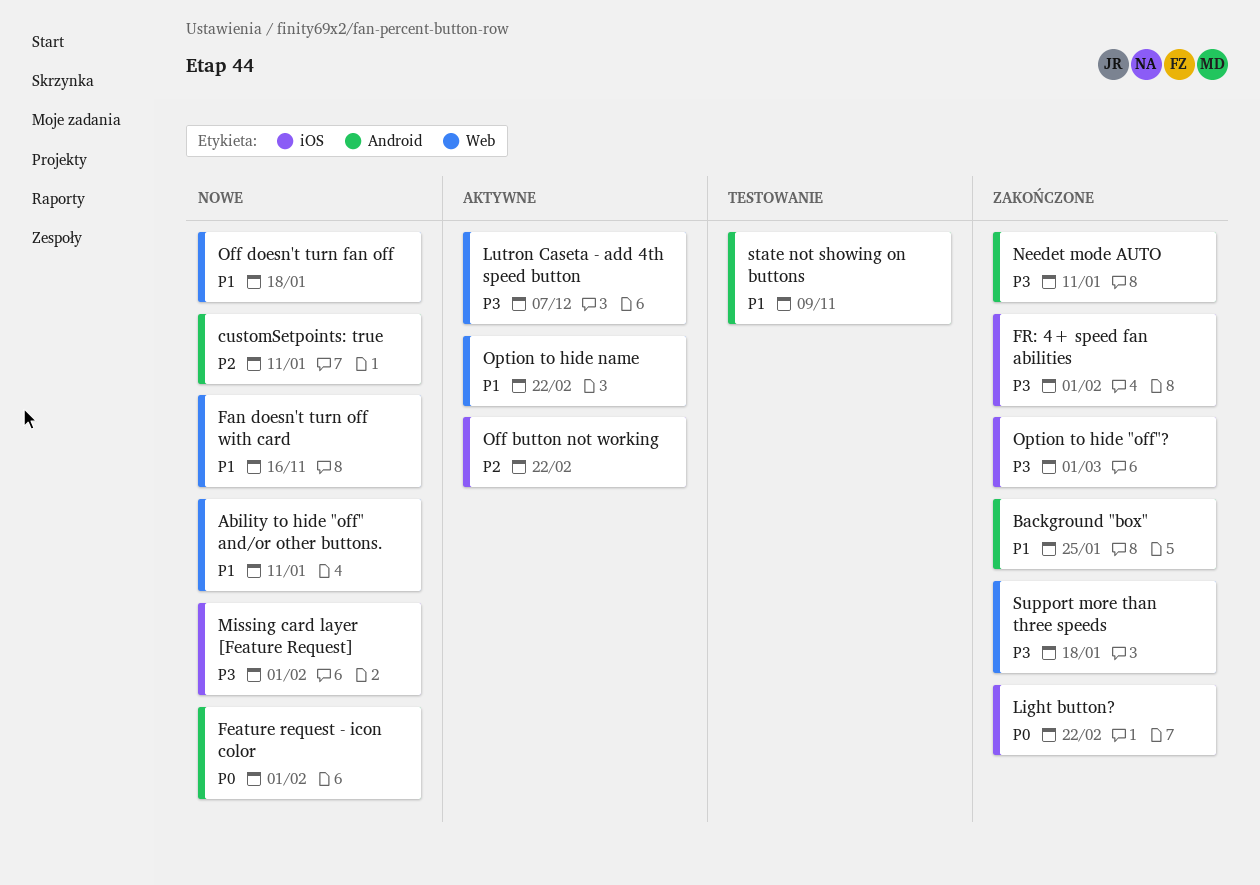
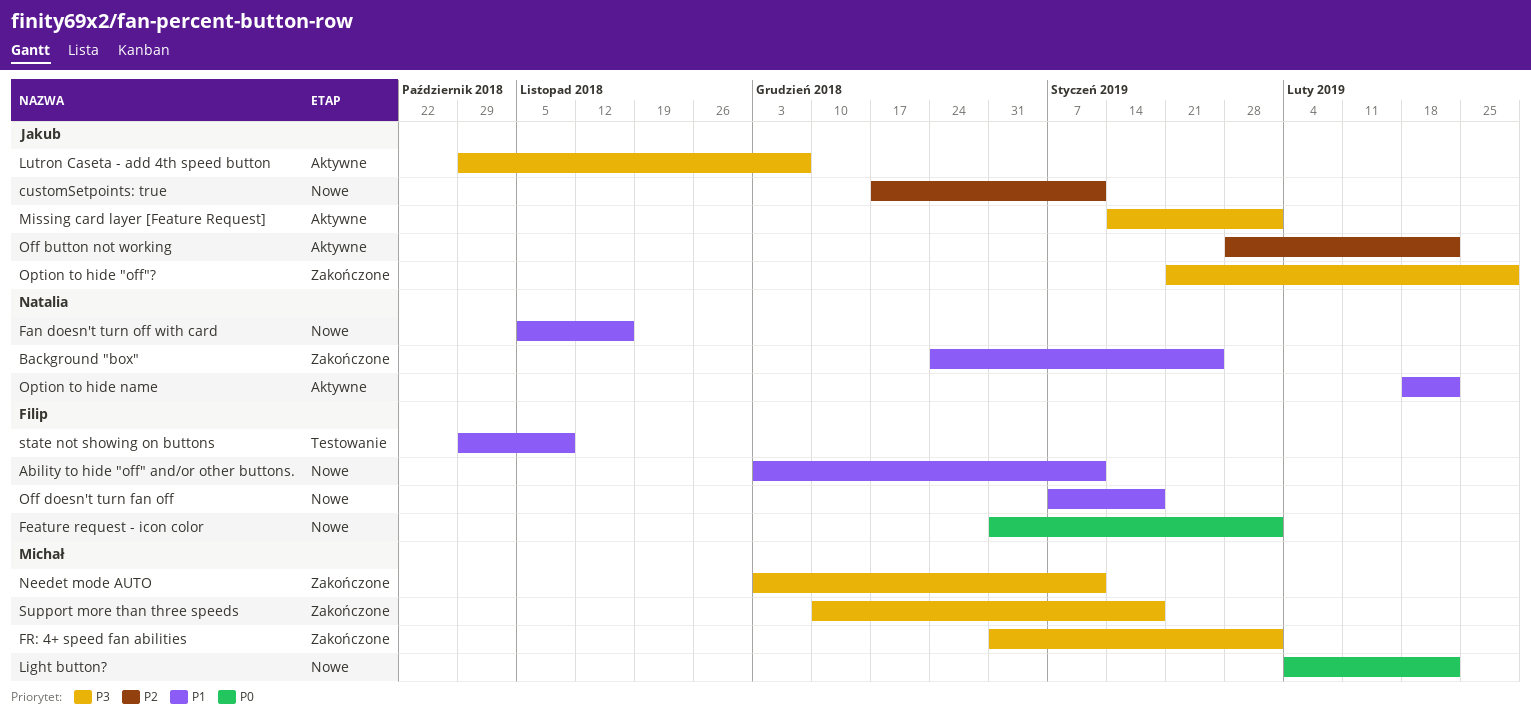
Light button?, status: Zakończone -> Nowe
Missing card layer [Feature Request], status: Nowe -> Aktywne

